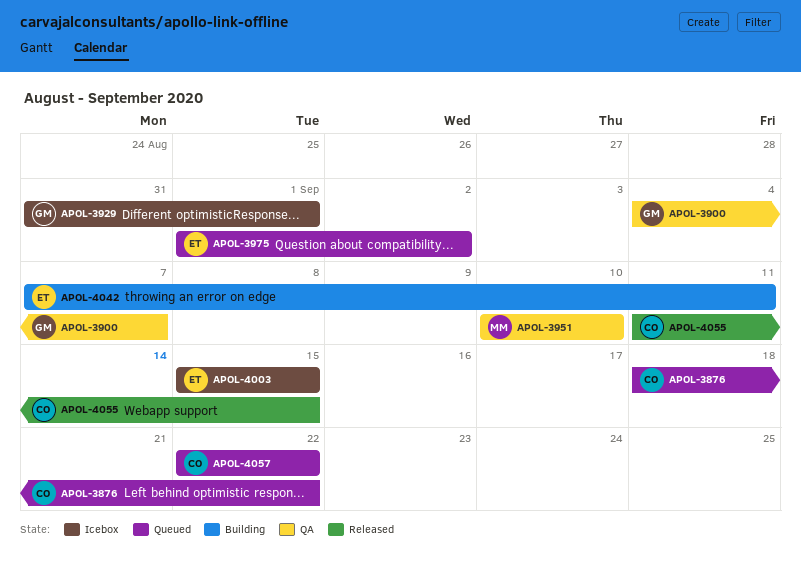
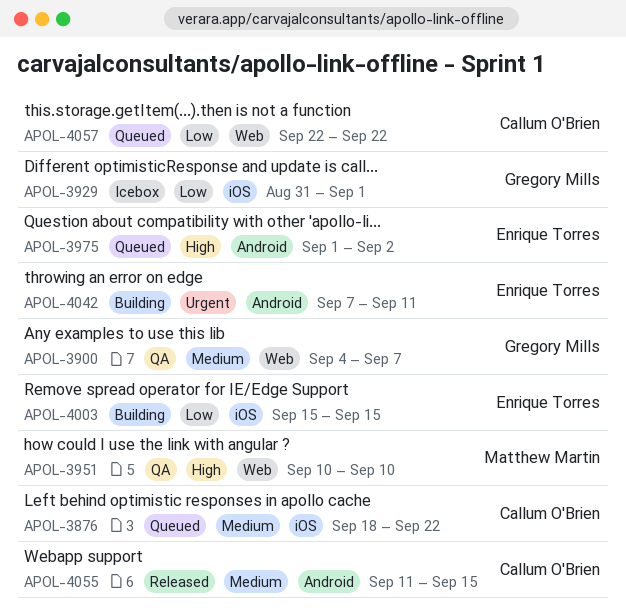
APOL-4003, status: Icebox -> Building

